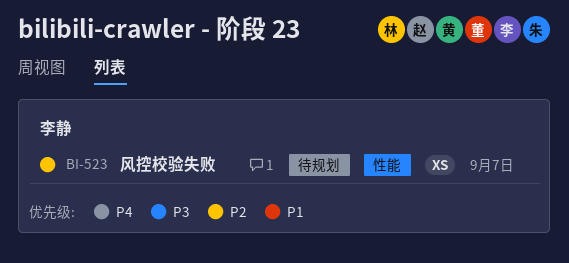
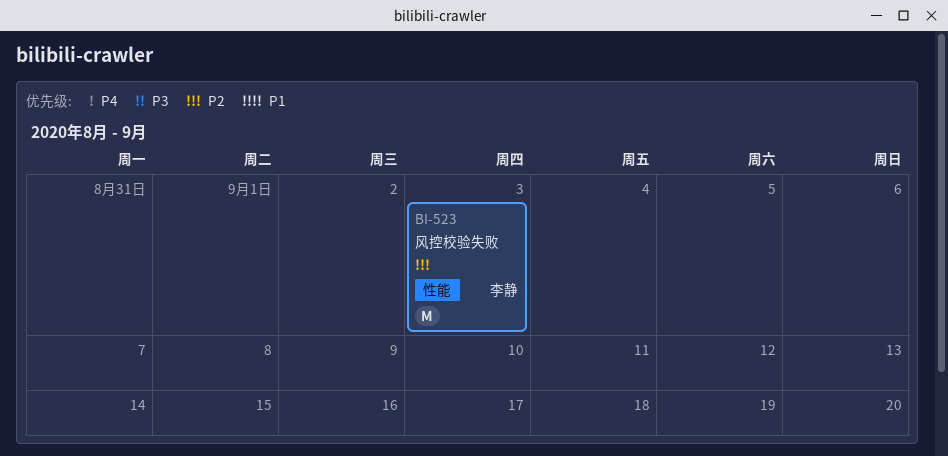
BI-523, estimate: XS -> M
BI-523, due: Sep 7 -> Sep 3

